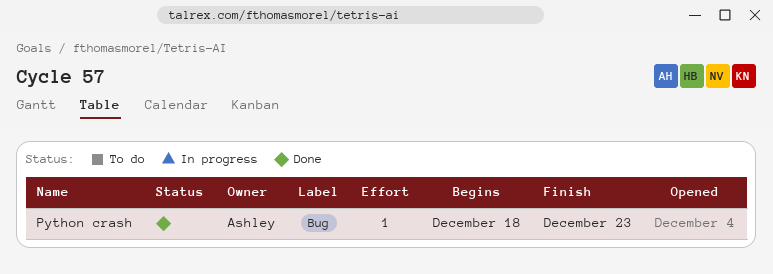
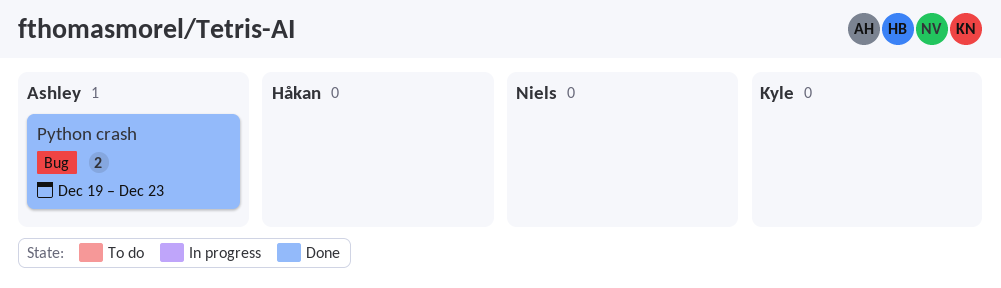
Python crash, estimate: 1 -> 2
Python crash, start: Dec 18 -> Dec 19

